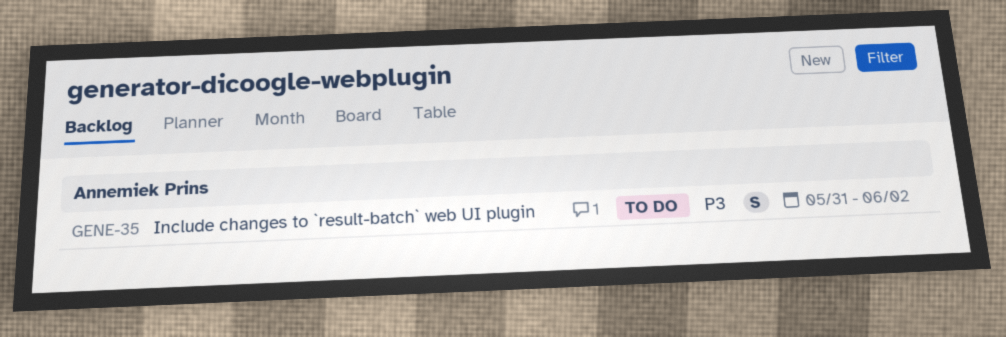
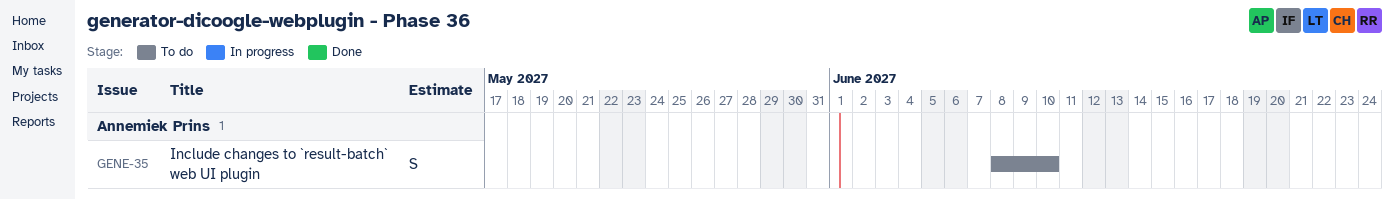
GENE-35, start: May 31 -> Jun 8
GENE-35, due: Jun 2 -> Jun 10

